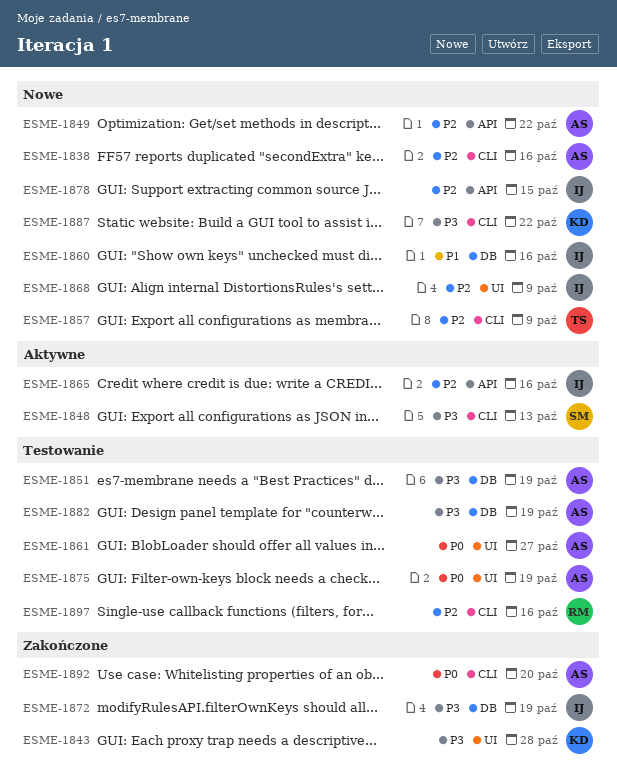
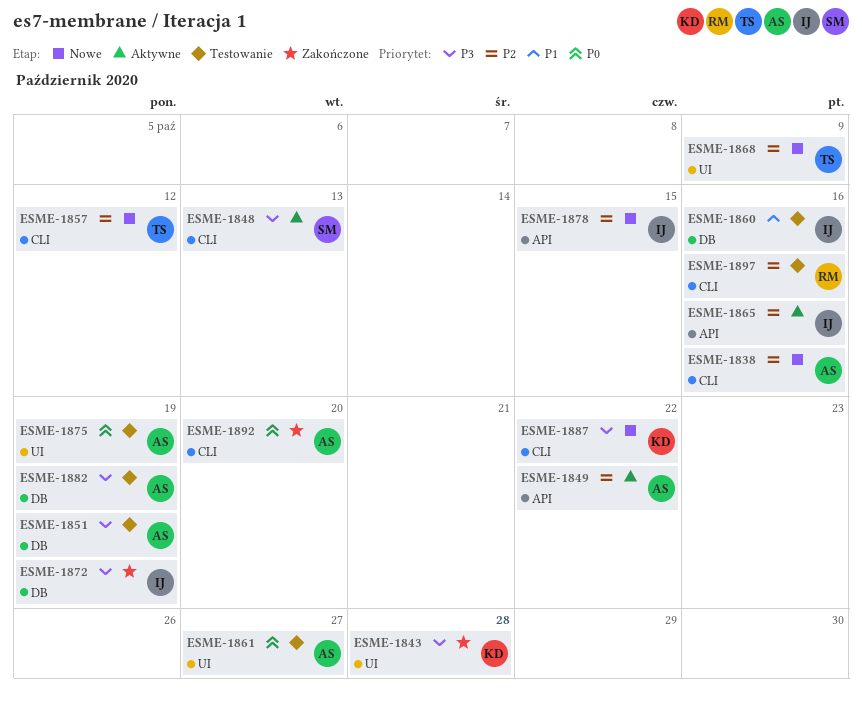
ESME-1849, status: Nowe -> Aktywne
ESME-1857, due: Oct 9 -> Oct 12
ESME-1860, status: Nowe -> Testowanie
ESME-1868, owner: IJ -> TS

